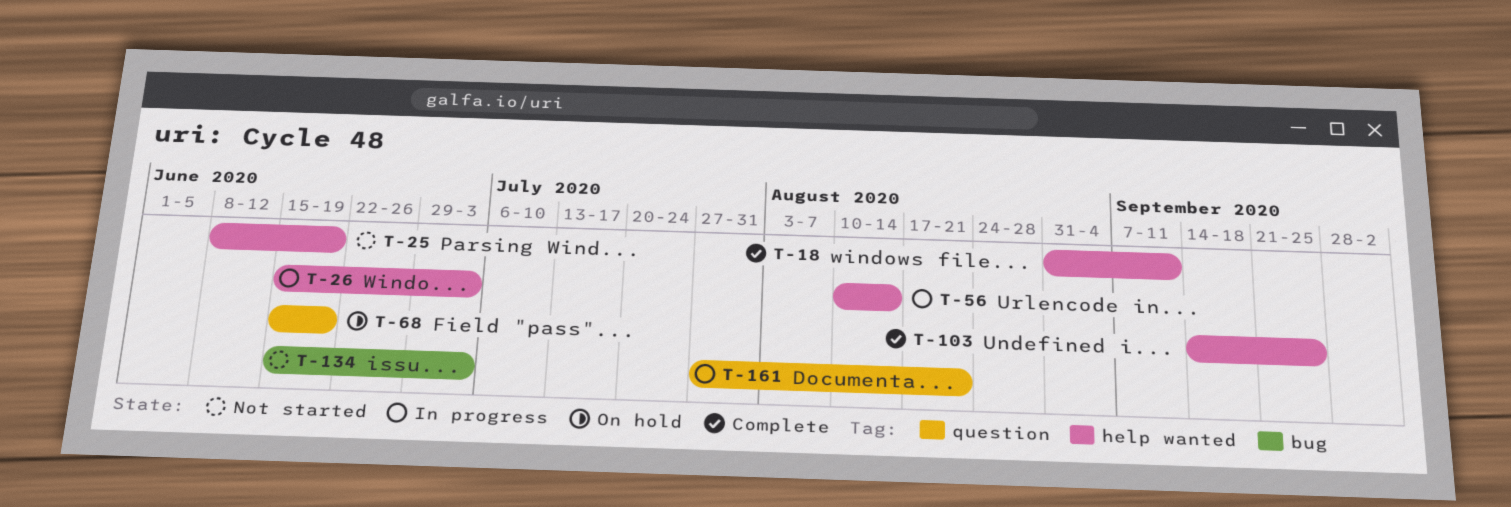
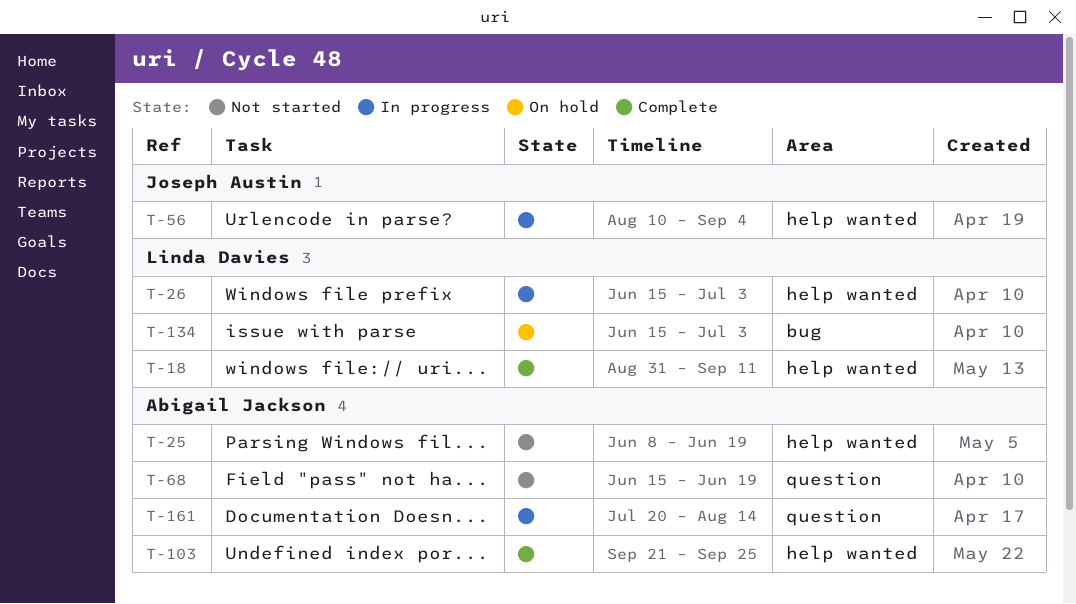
T-56, due: Aug 14 -> Sep 4
T-68, status: On hold -> Not started
T-103, start: Sep 14 -> Sep 21
T-134, status: Not started -> On hold
T-161, start: Jul 27 -> Jul 20
T-161, due: Aug 21 -> Aug 14

